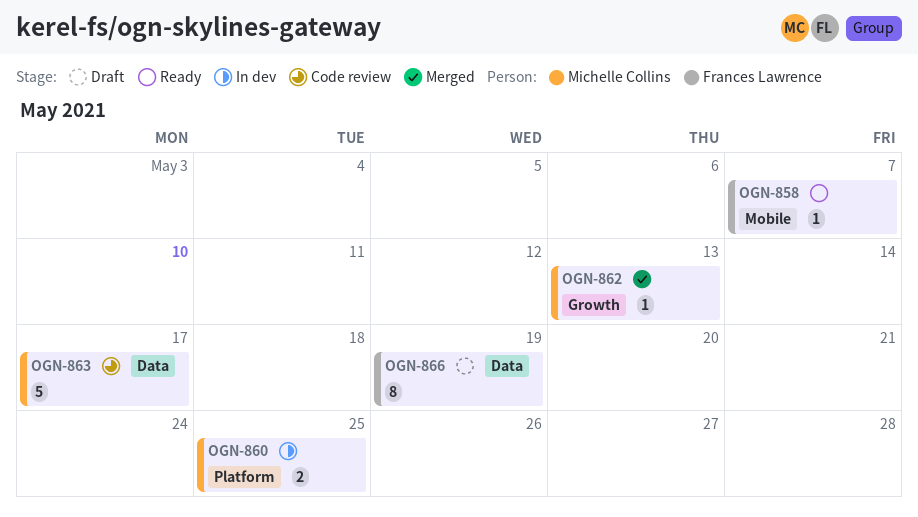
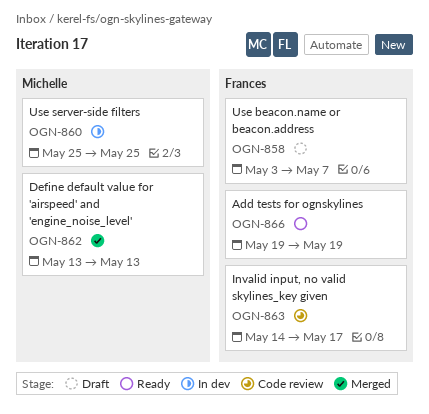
OGN-858, status: Ready -> Draft
OGN-863, owner: Michelle Collins -> Frances Lawrence
OGN-866, status: Draft -> Ready

